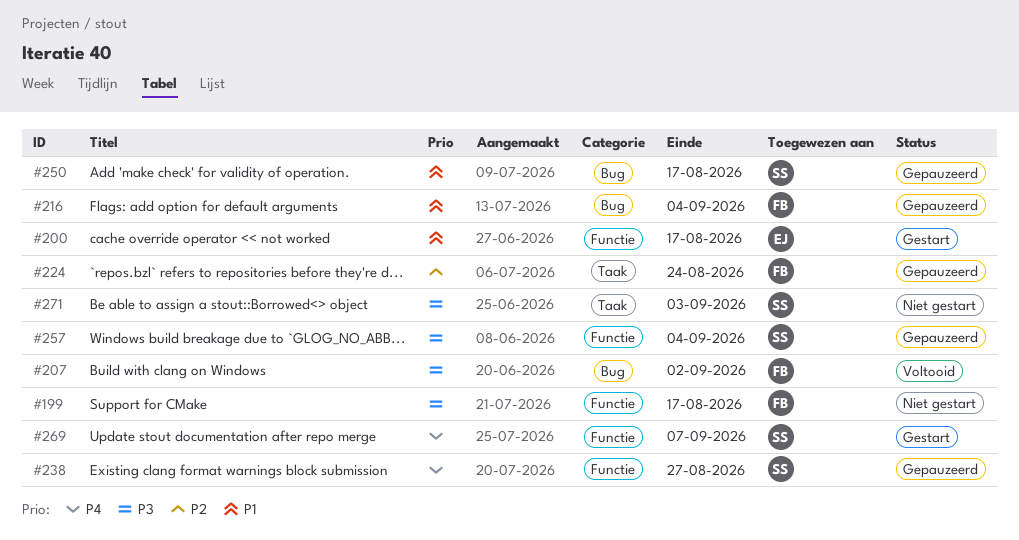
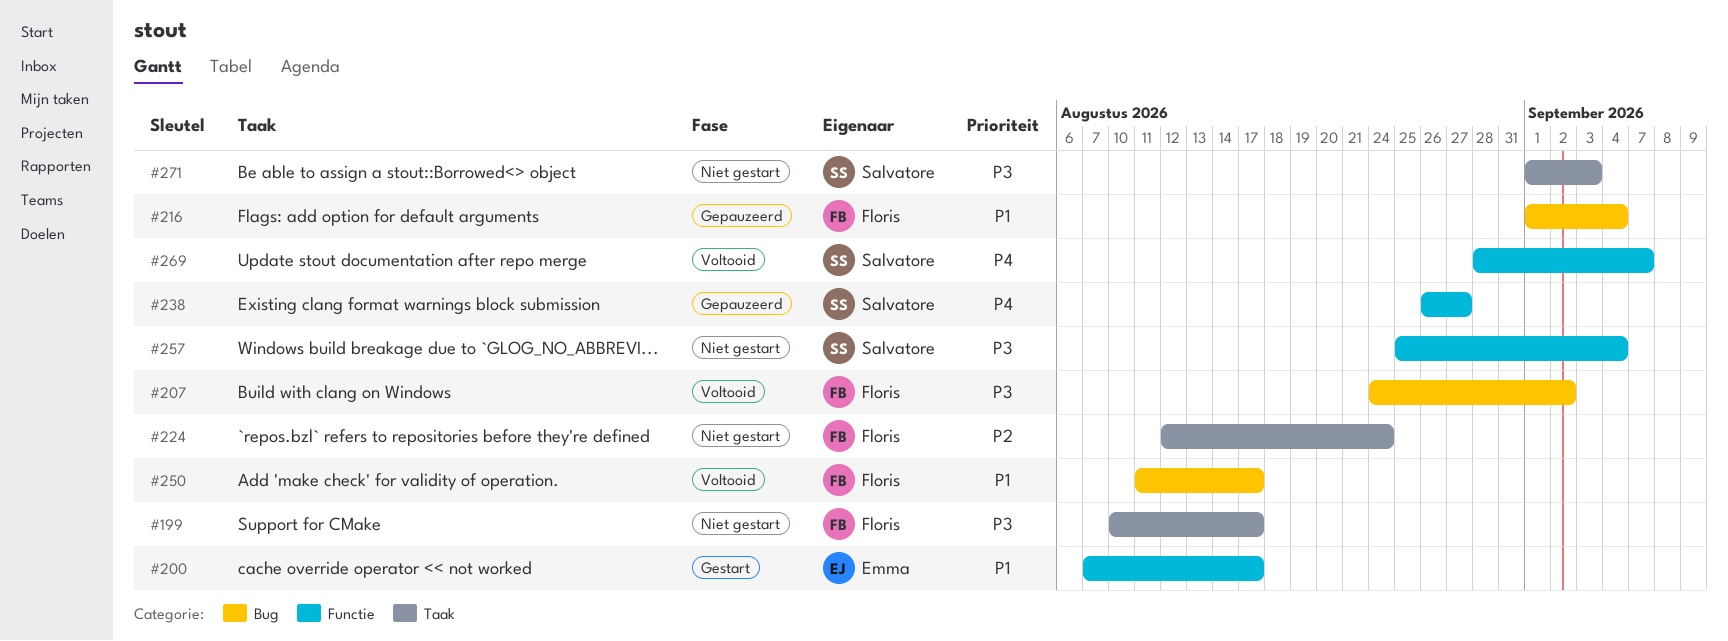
#199, label: Functie -> Taak
#224, status: Gepauzeerd -> Niet gestart
#250, status: Gepauzeerd -> Voltooid
#250, owner: Salvatore -> Floris
#257, status: Gepauzeerd -> Niet gestart
#269, status: Gestart -> Voltooid

